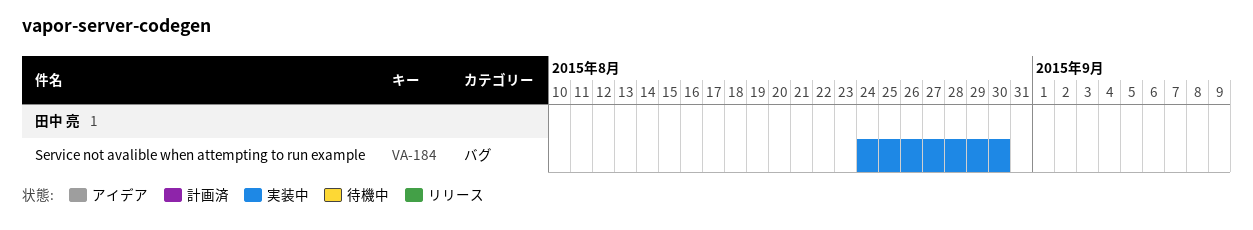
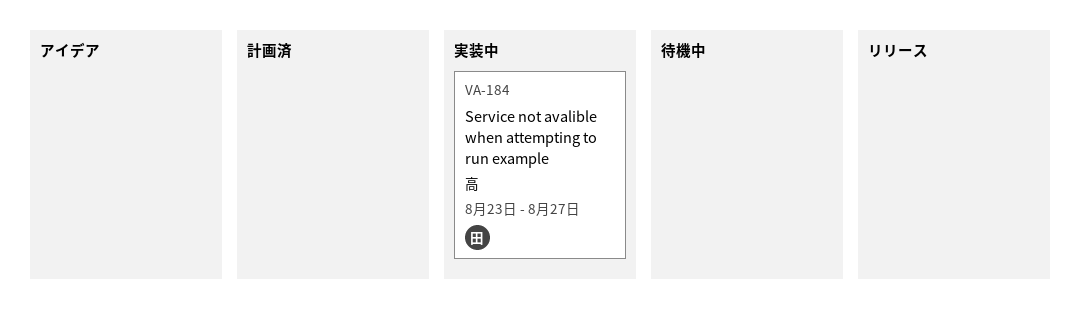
VA-184, start: Aug 24 -> Aug 23
VA-184, due: Aug 30 -> Aug 27

